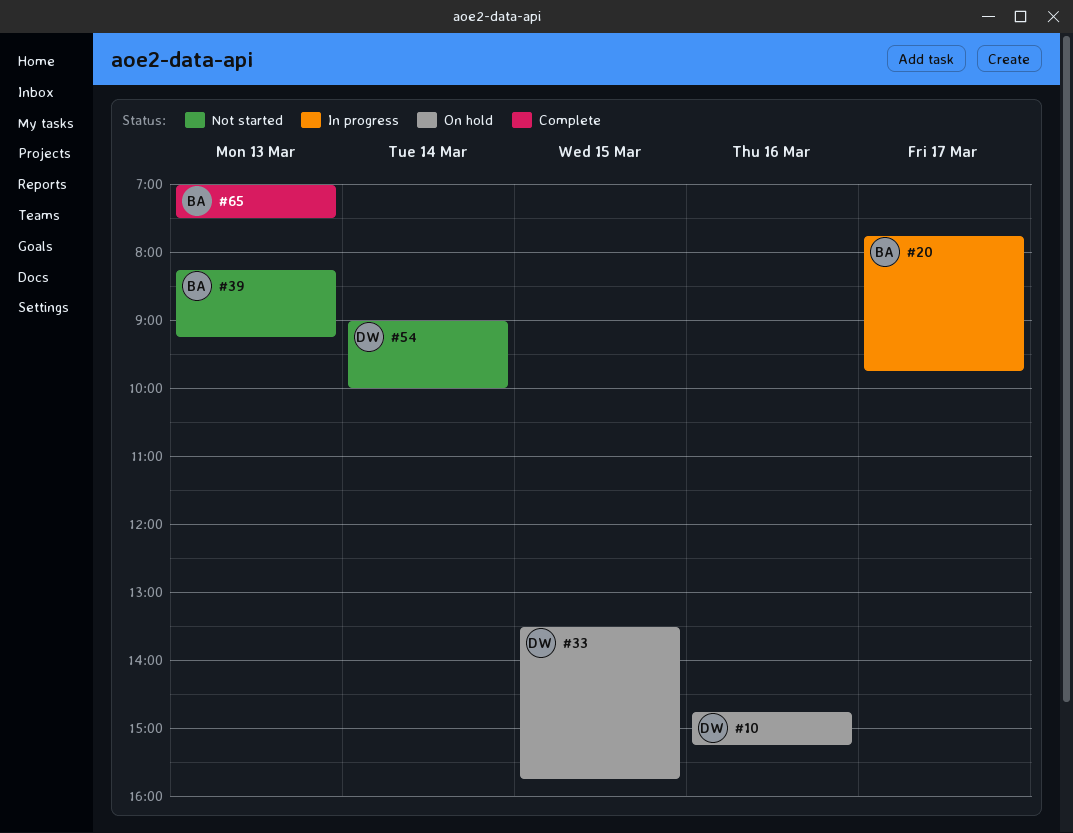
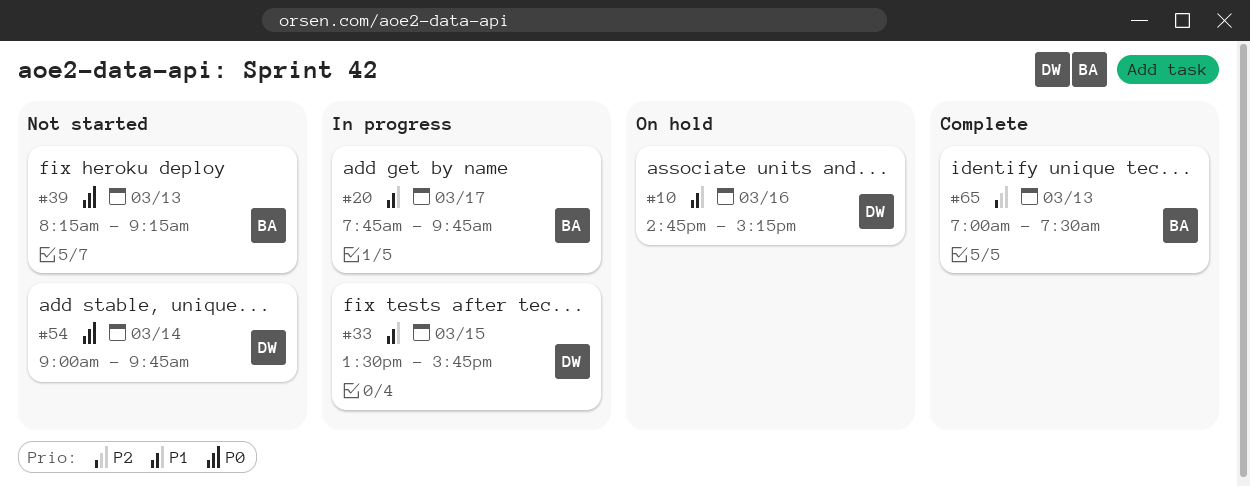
#33, status: On hold -> In progress
#54, ends: 10:00 -> 09:45

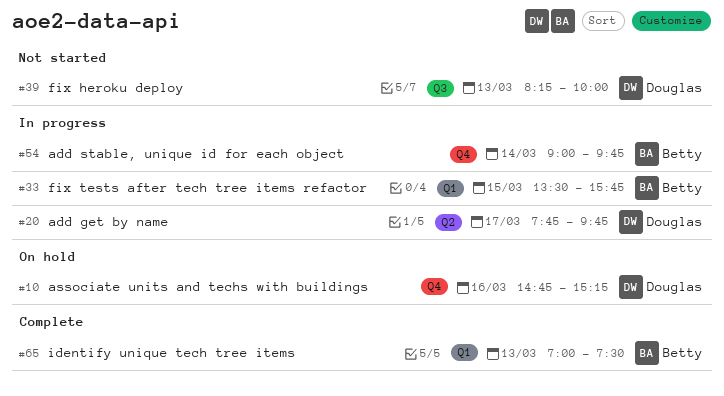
#20, owner: Betty -> Douglas
#33, owner: Douglas -> Betty
#39, owner: Betty -> Douglas
#39, ends: 09:15 -> 10:00
#54, status: Not started -> In progress
#54, owner: Douglas -> Betty

